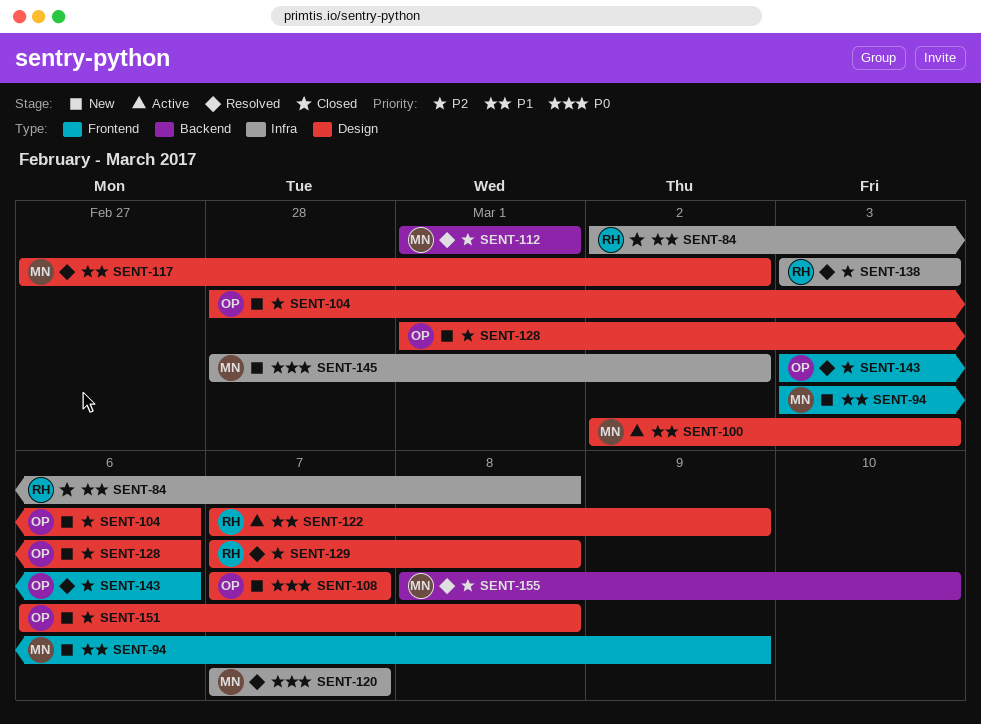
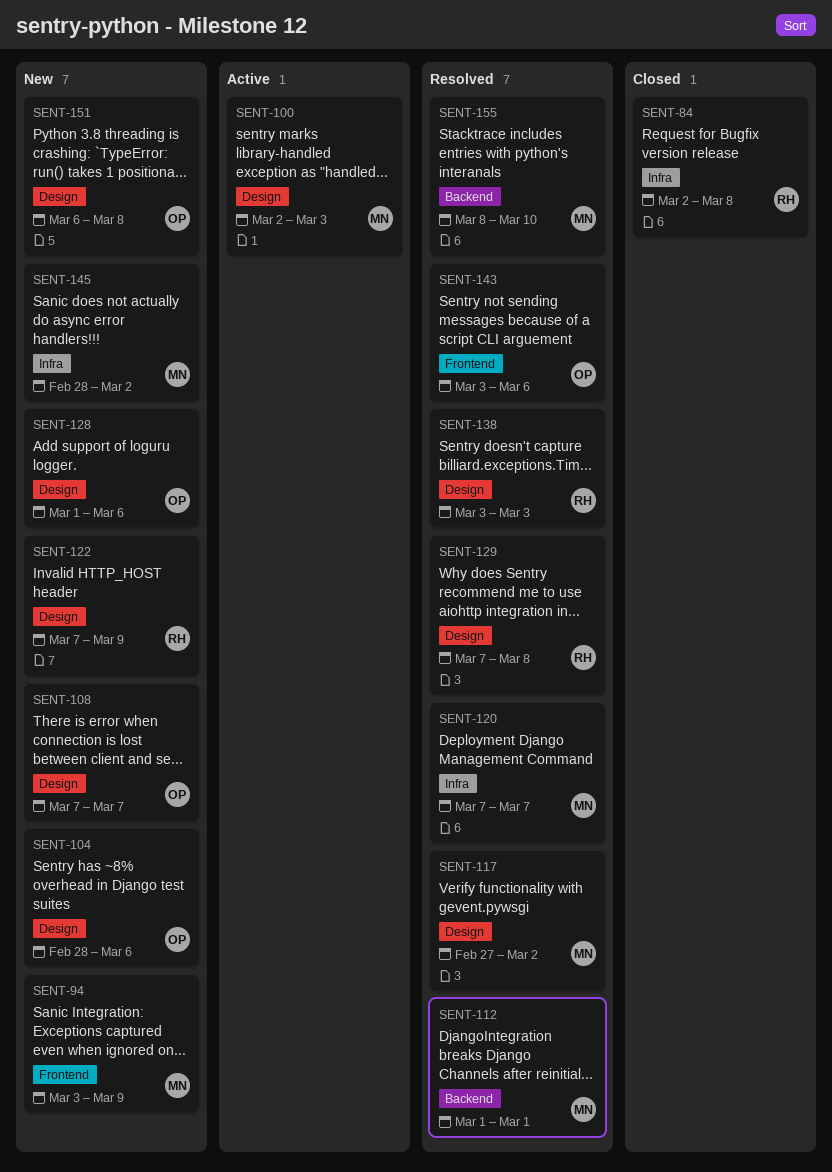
SENT-122, status: Active -> New
SENT-138, label: Infra -> Design

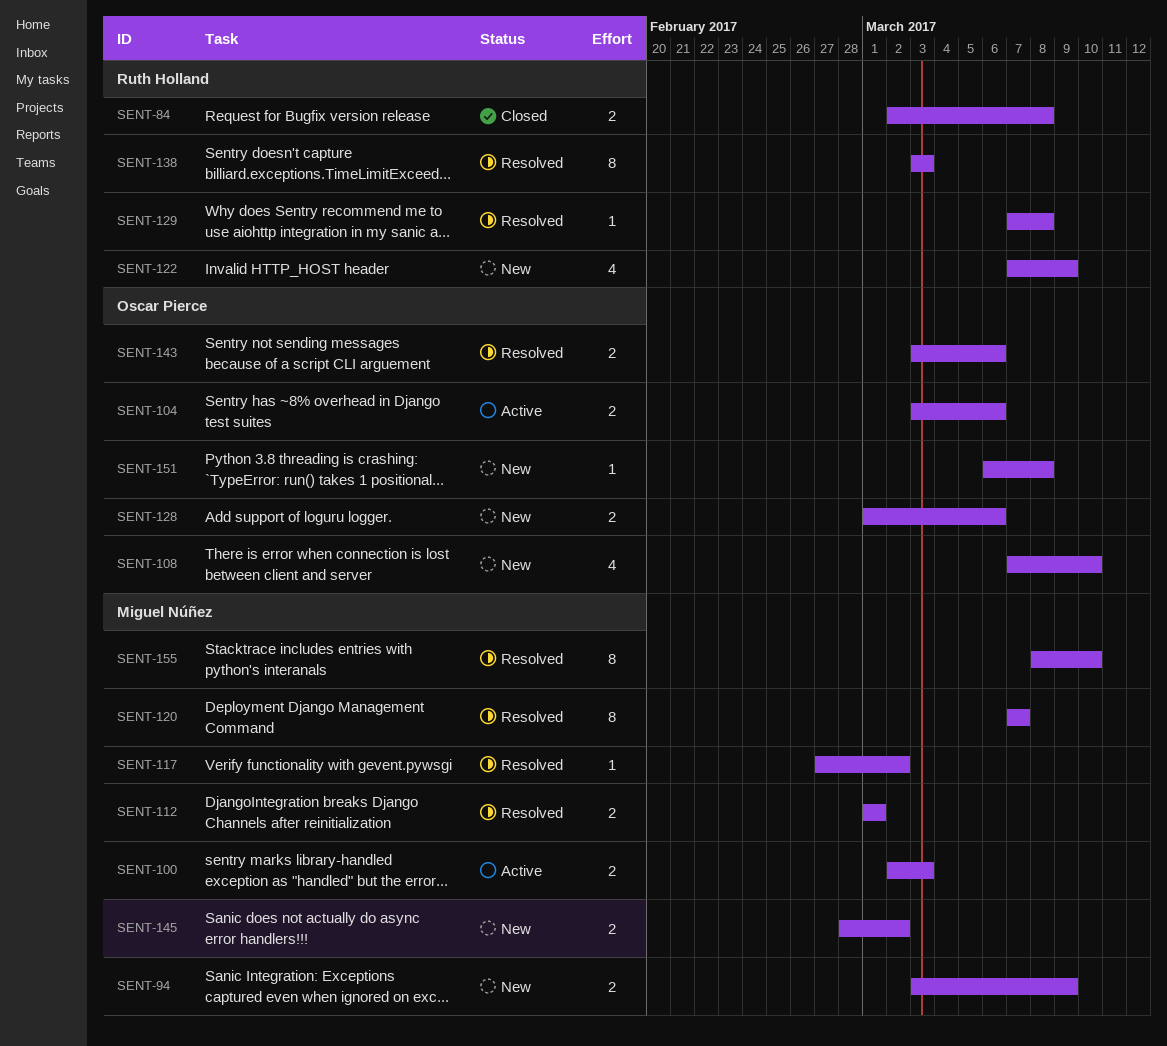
SENT-104, status: New -> Active
SENT-104, start: Feb 28 -> Mar 3
SENT-108, due: Mar 7 -> Mar 10

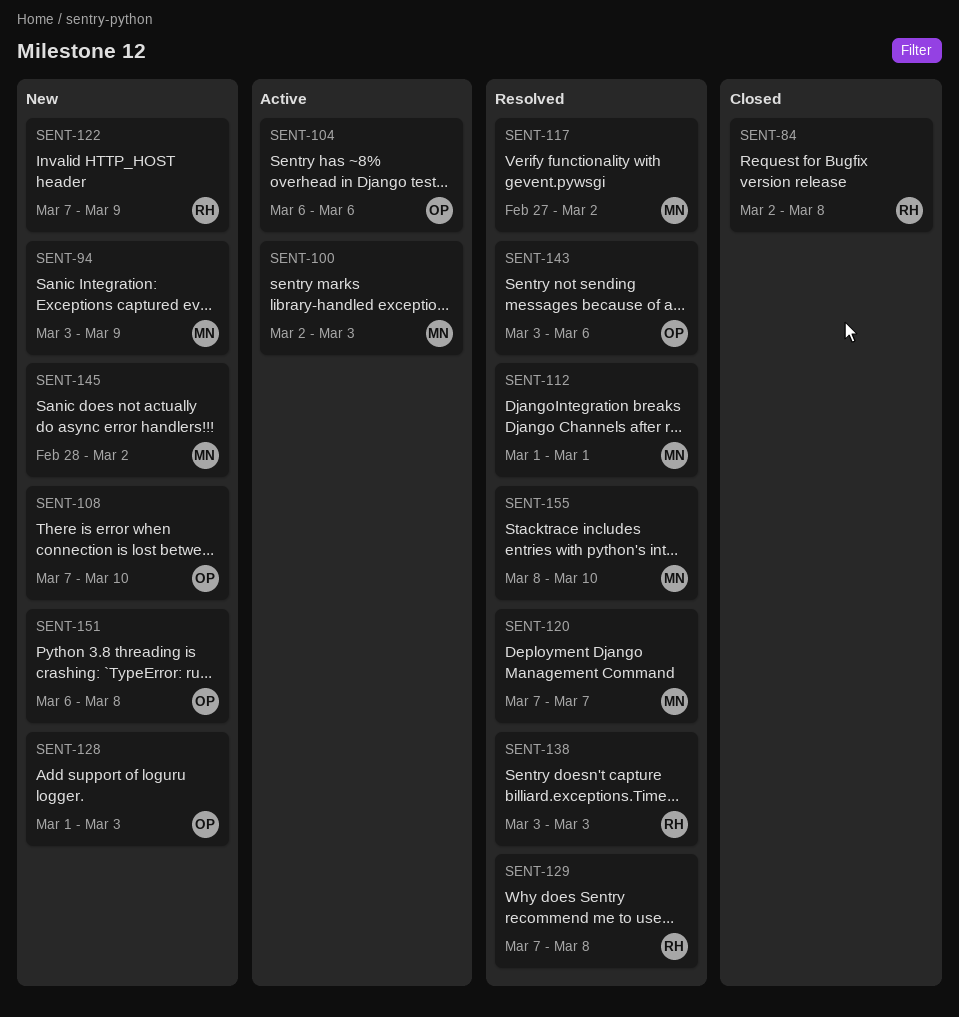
SENT-104, start: Mar 3 -> Mar 6
SENT-128, due: Mar 6 -> Mar 3

